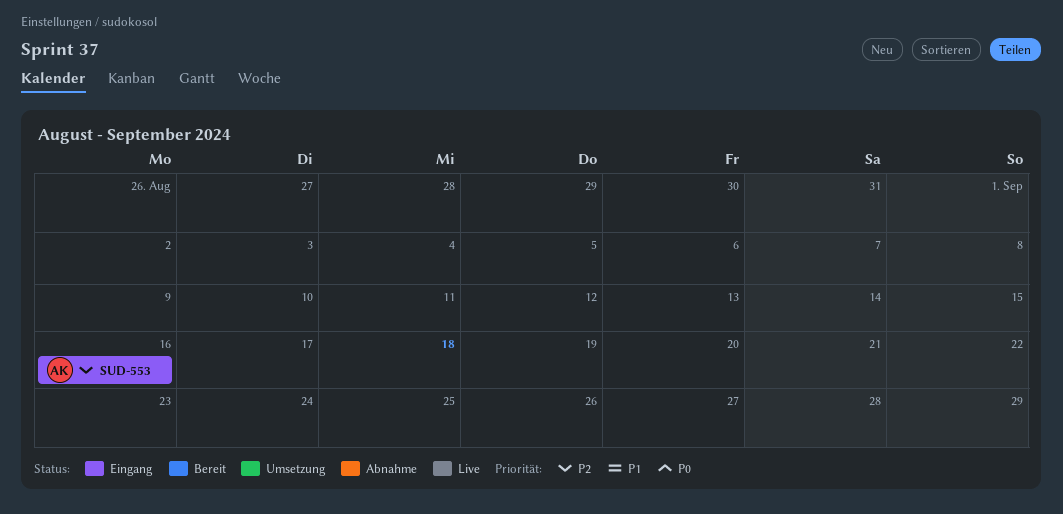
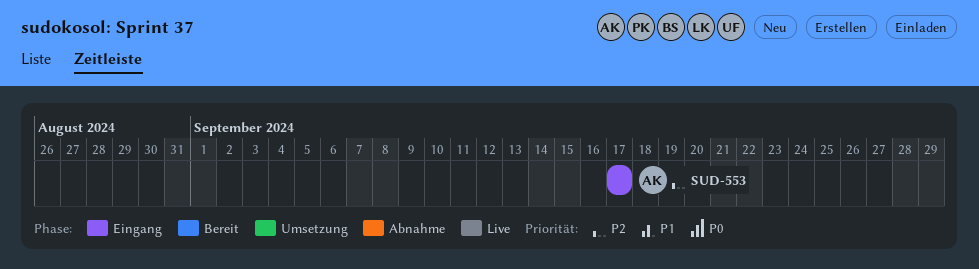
SUD-553, start: Sep 16 -> Sep 17
SUD-553, due: Sep 16 -> Sep 17

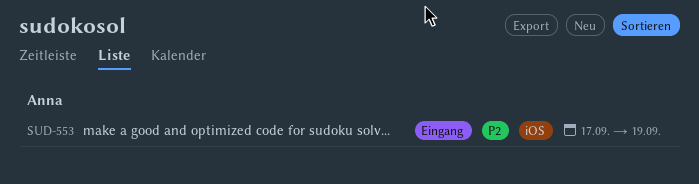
SUD-553, due: Sep 17 -> Sep 19

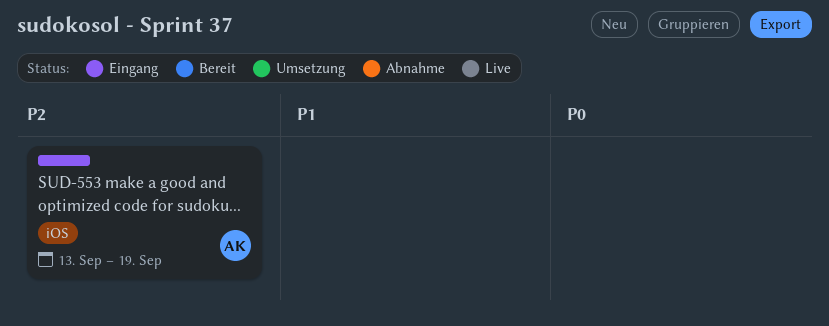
SUD-553, start: Sep 17 -> Sep 13

